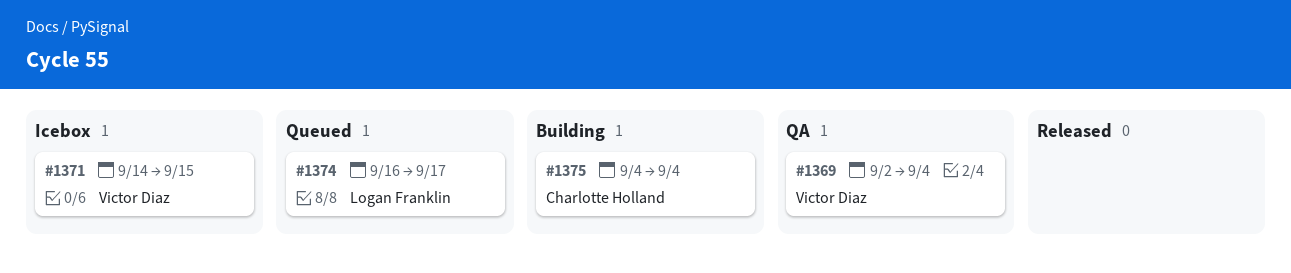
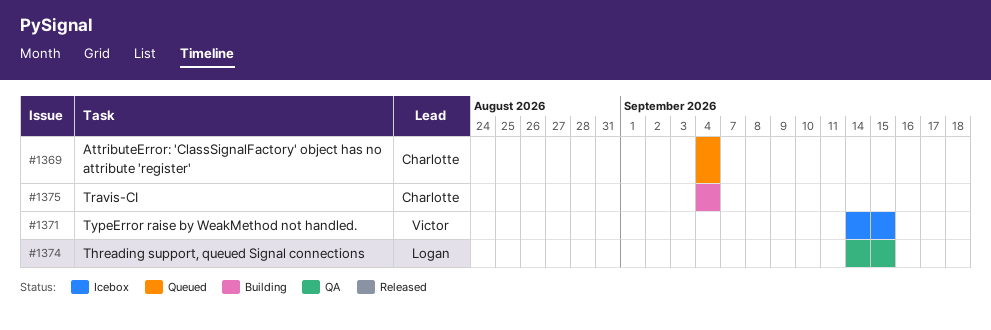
#1369, status: QA -> Queued
#1369, owner: Victor Diaz -> Charlotte Holland
#1369, start: Sep 2 -> Sep 4
#1374, status: Queued -> QA
#1374, start: Sep 16 -> Sep 14
#1374, due: Sep 17 -> Sep 15

